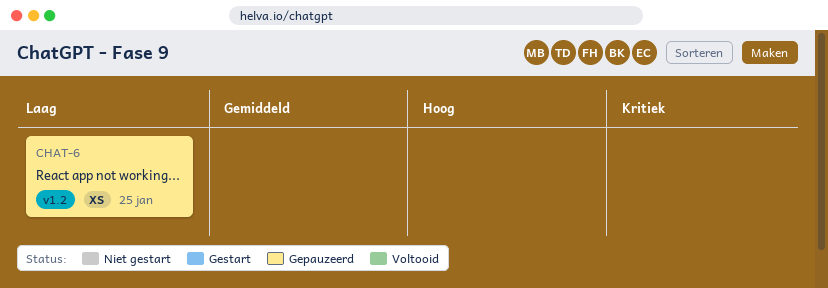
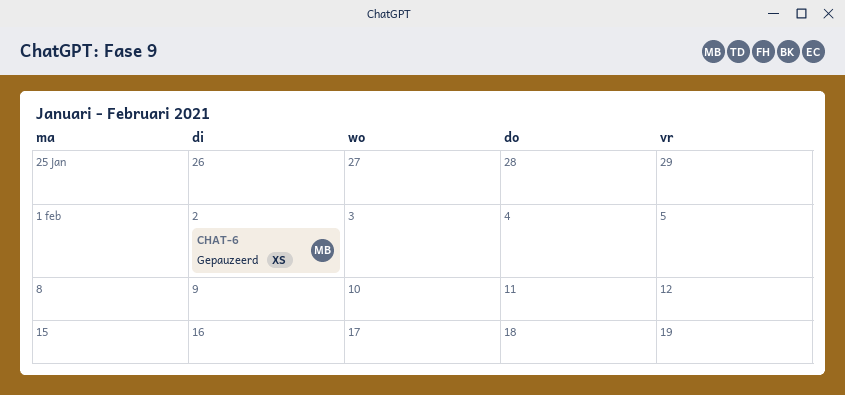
CHAT-6, due: Jan 25 -> Feb 2

